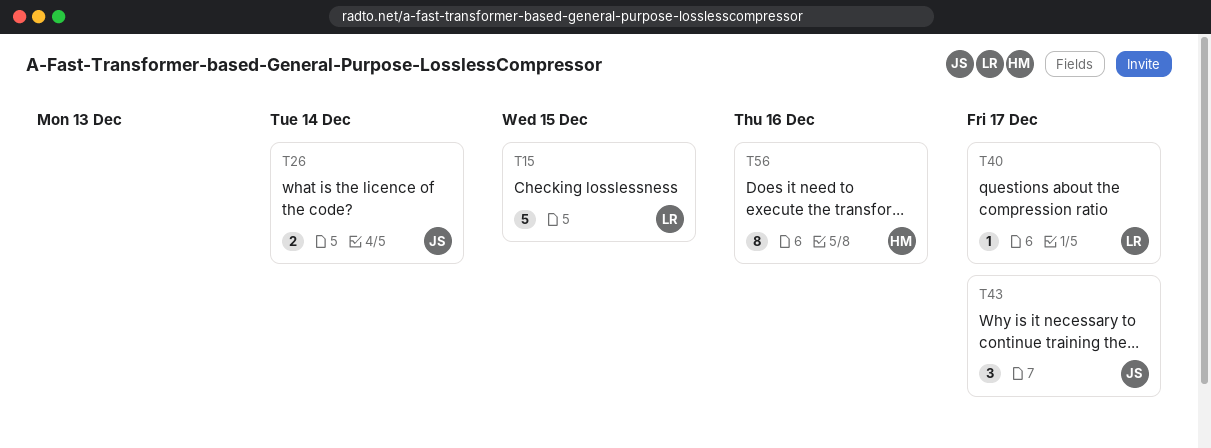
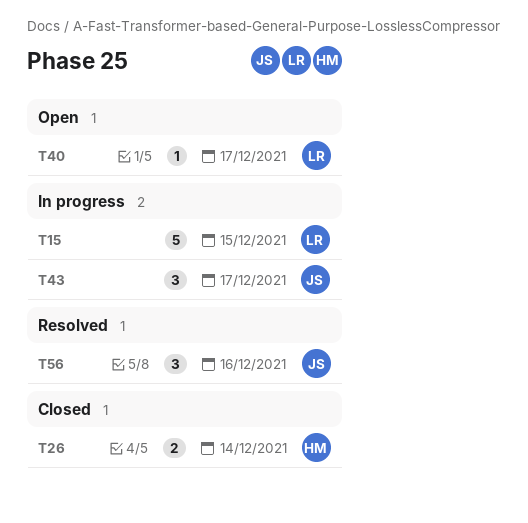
T26, owner: JS -> HM
T56, owner: HM -> JS
T56, estimate: 8 -> 3

